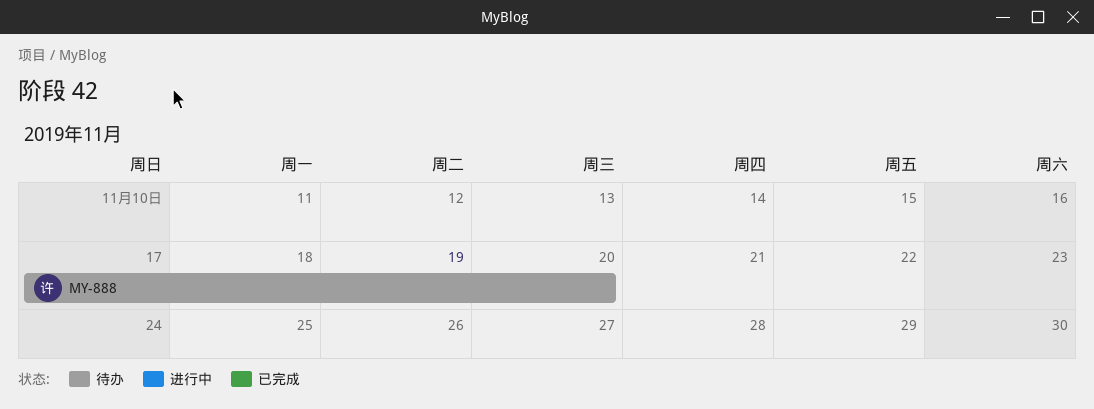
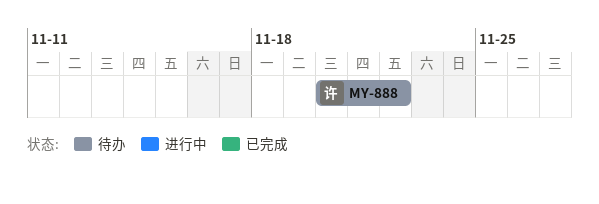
MY-888, start: Nov 17 -> Nov 20
MY-888, due: Nov 20 -> Nov 22

